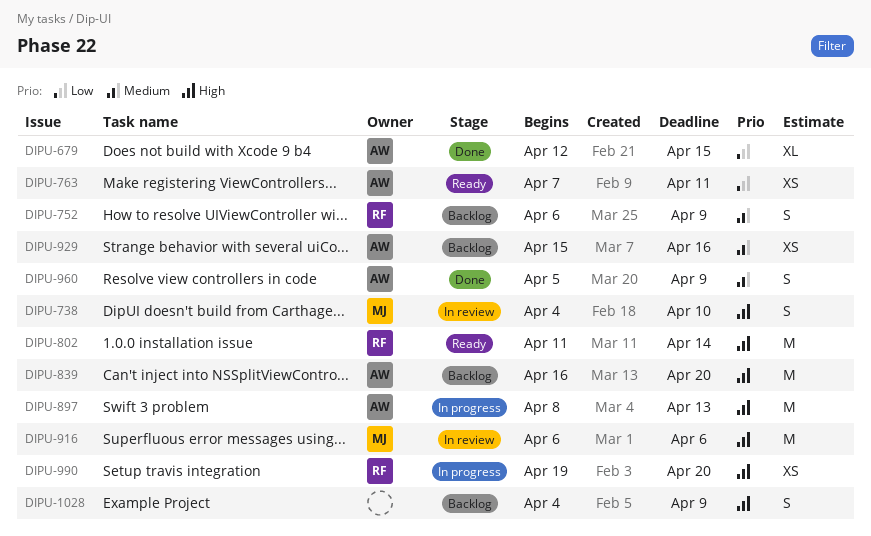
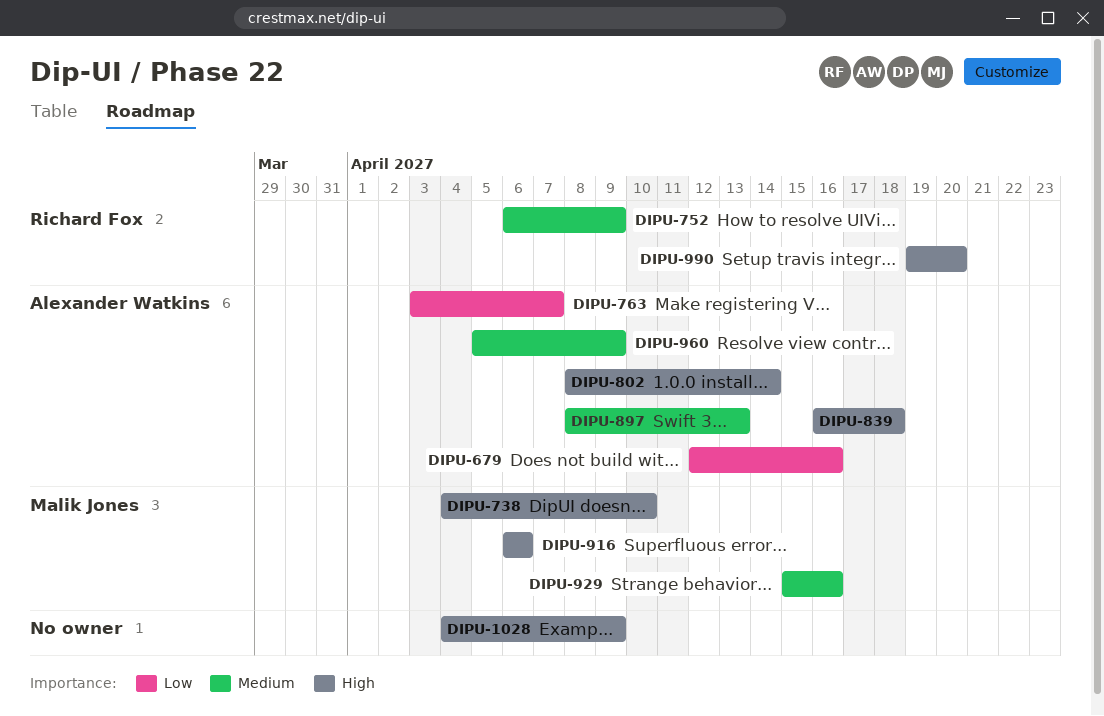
DIPU-679, due: Apr 15 -> Apr 16
DIPU-763, start: Apr 7 -> Apr 3
DIPU-763, due: Apr 11 -> Apr 7
DIPU-802, owner: Richard Fox -> Alexander Watkins
DIPU-802, start: Apr 11 -> Apr 8
DIPU-839, due: Apr 20 -> Apr 18
DIPU-897, priority: High -> Medium
DIPU-929, owner: Alexander Watkins -> Malik Jones

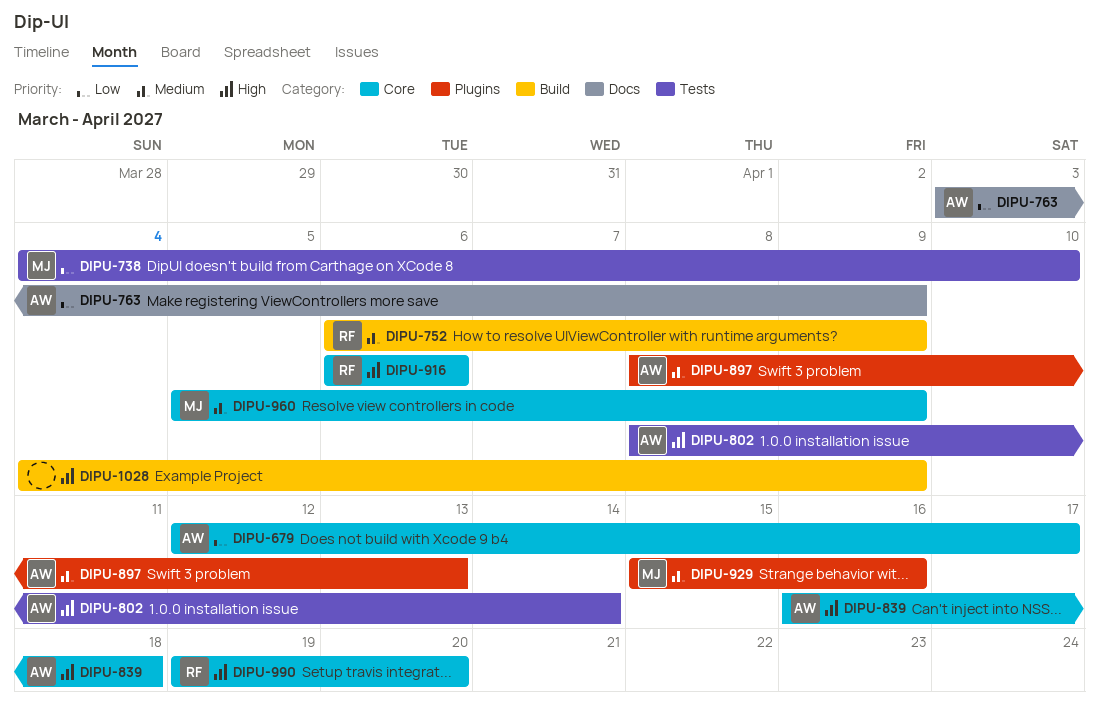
DIPU-679, due: Apr 16 -> Apr 17
DIPU-738, priority: High -> Low
DIPU-763, due: Apr 7 -> Apr 9
DIPU-916, owner: Malik Jones -> Richard Fox
DIPU-960, owner: Alexander Watkins -> Malik Jones

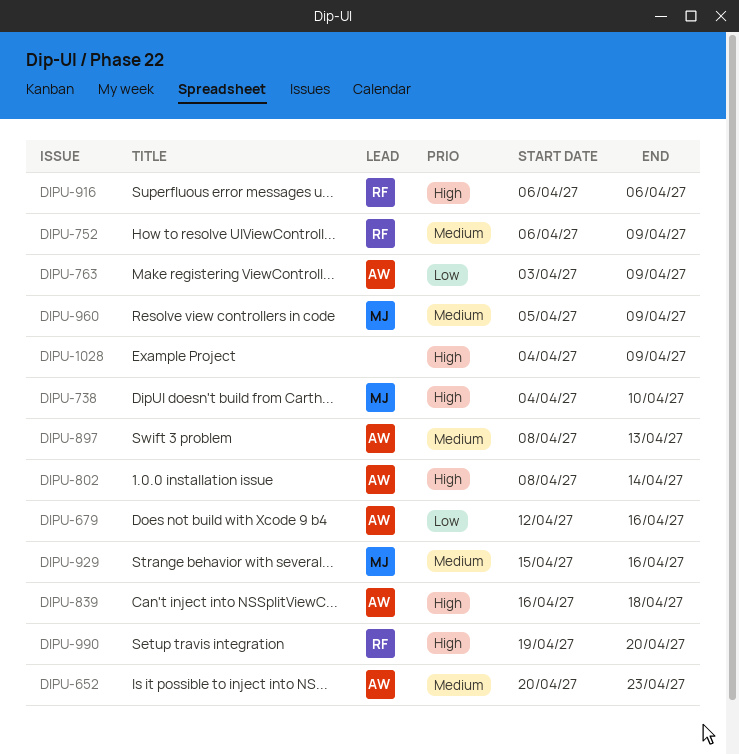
DIPU-652: none -> present
DIPU-679, due: Apr 17 -> Apr 16
DIPU-738, priority: Low -> High

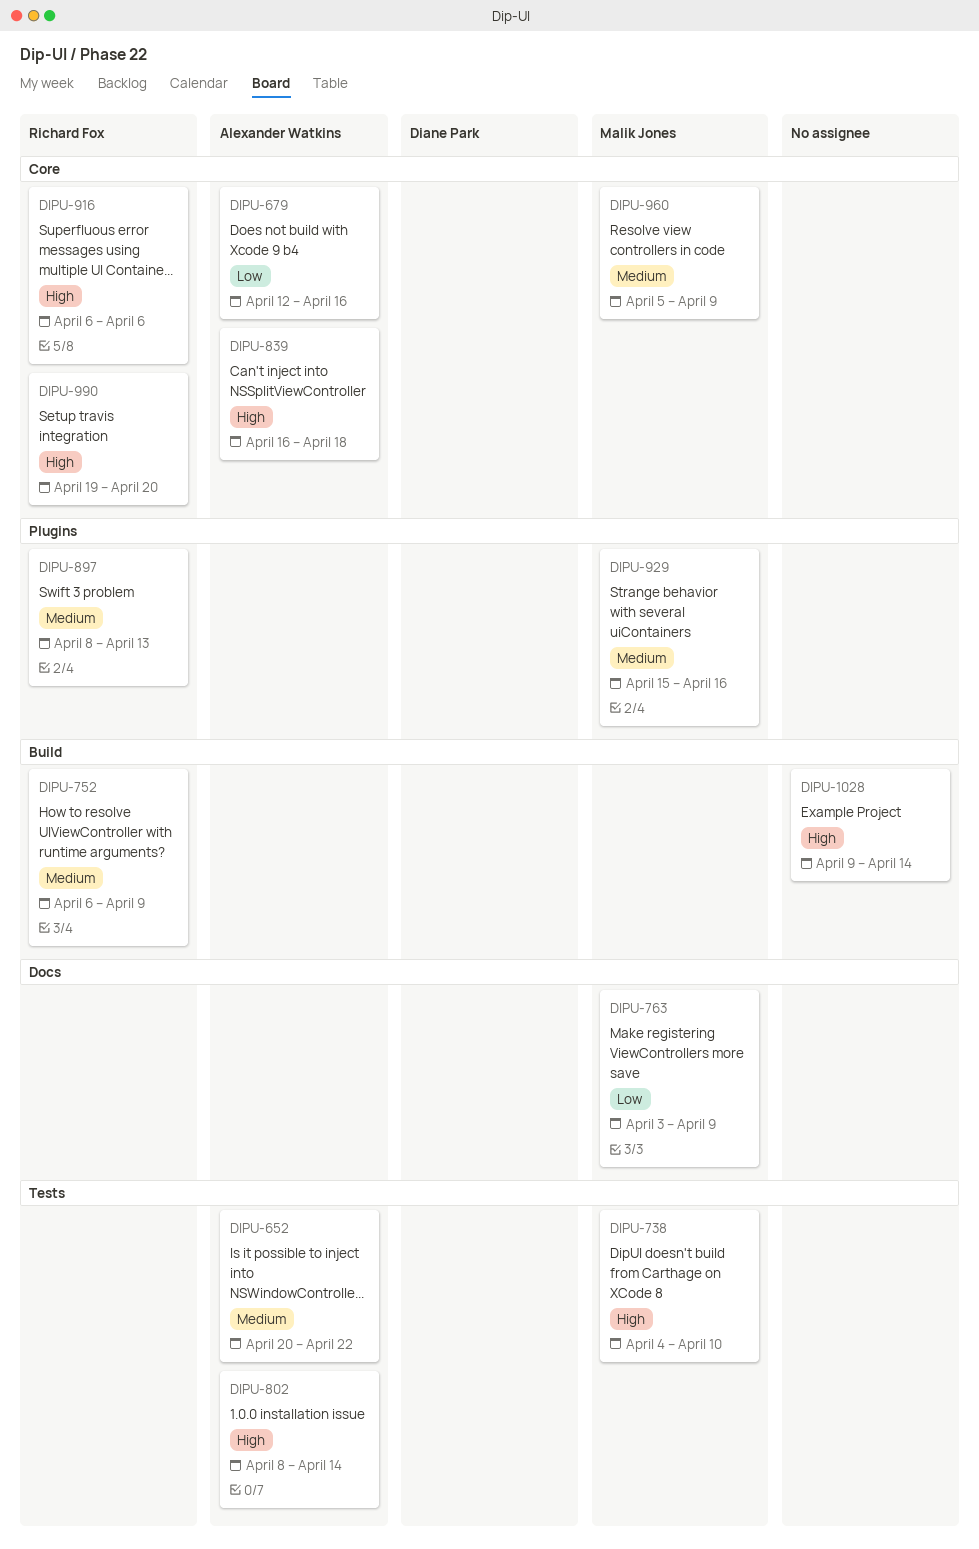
DIPU-652, due: Apr 23 -> Apr 22
DIPU-763, owner: Alexander Watkins -> Malik Jones
DIPU-897, owner: Alexander Watkins -> Richard Fox
DIPU-1028, start: Apr 4 -> Apr 9
DIPU-1028, due: Apr 9 -> Apr 14

